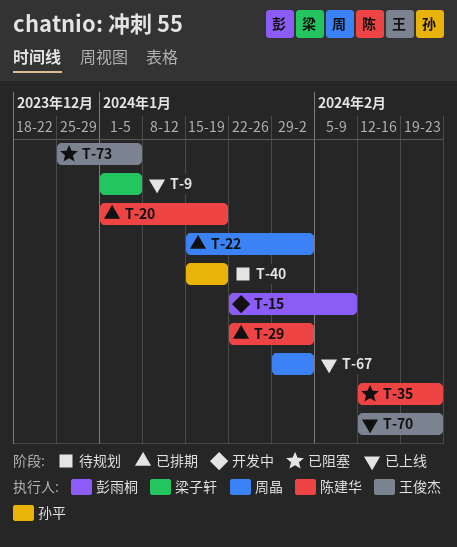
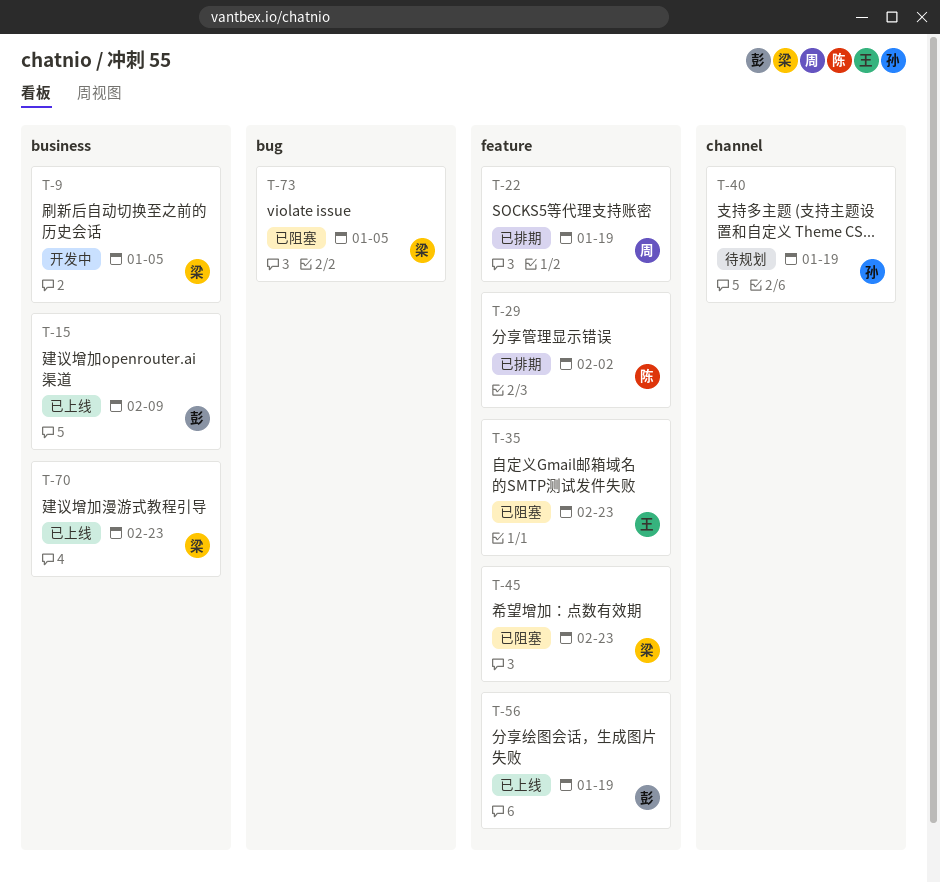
T-9, status: 已上线 -> 开发中
T-15, status: 开发中 -> 已上线
T-20: present -> none
T-22, due: Feb 2 -> Jan 19
T-35, owner: 陈建华 -> 王俊杰
T-45: none -> present
T-56: none -> present
T-67: present -> none
T-70, owner: 王俊杰 -> 梁子轩
T-73, owner: 王俊杰 -> 梁子轩

